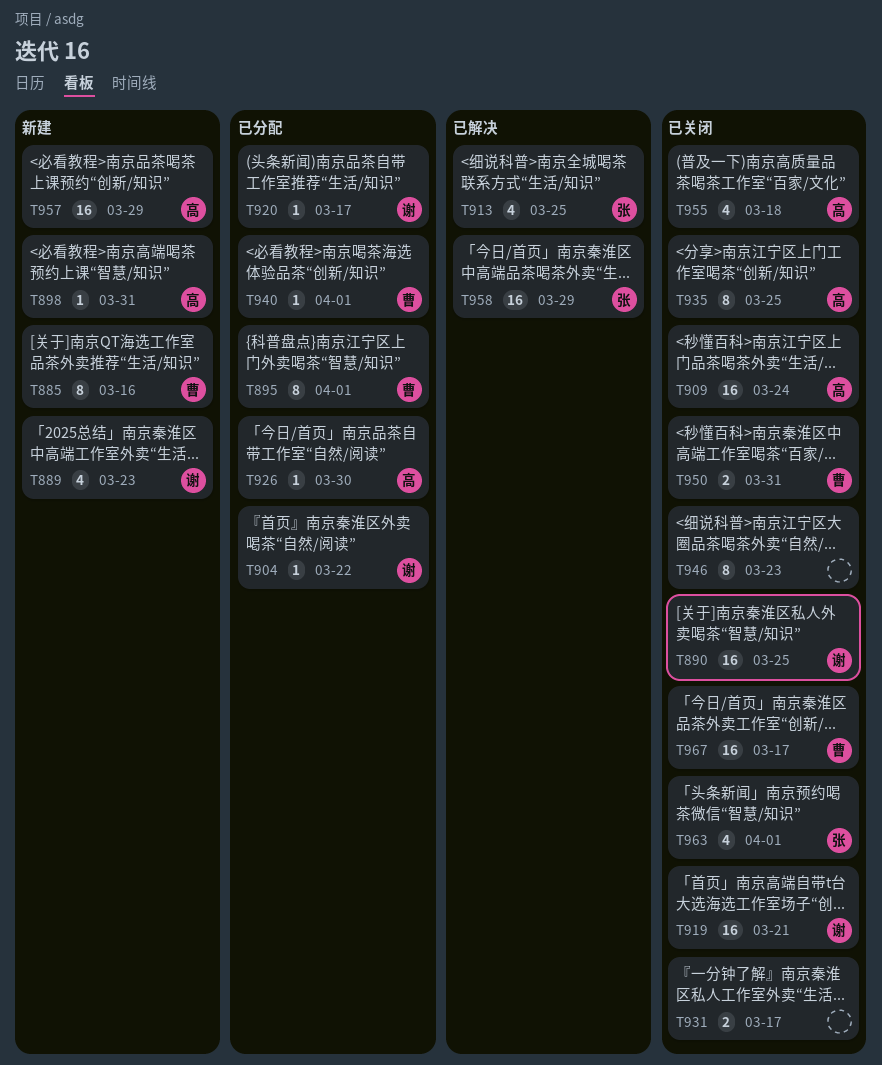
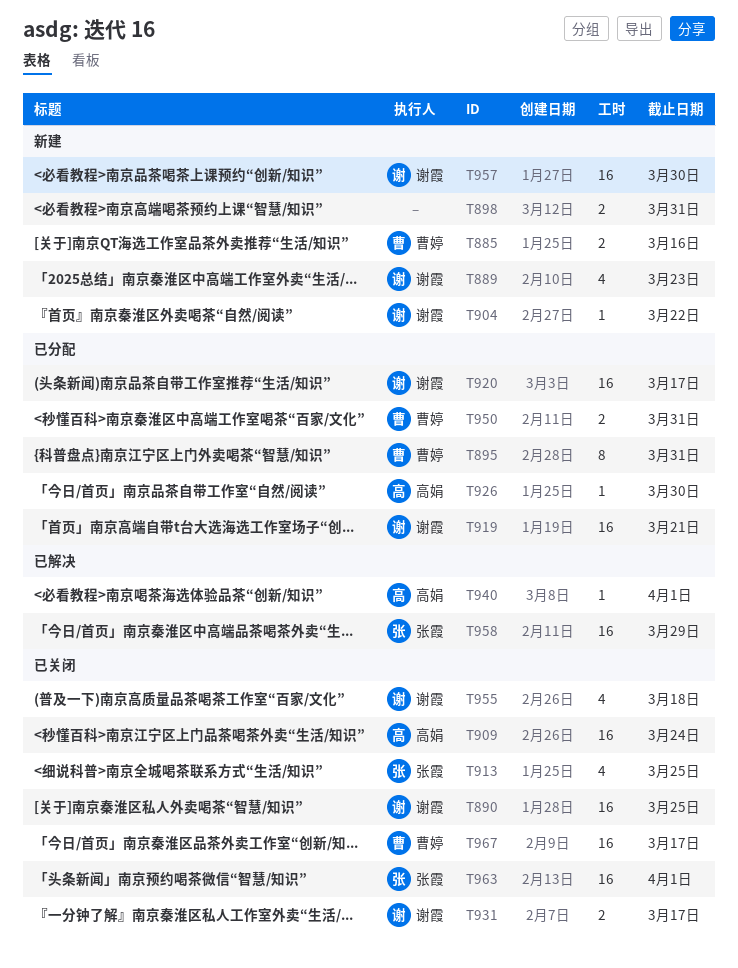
T885, estimate: 8 -> 2
T895, due: Apr 1 -> Mar 31
T898, owner: 高娟 -> none
T898, estimate: 1 -> 2
T904, status: 已分配 -> 新建
T913, status: 已解决 -> 已关闭
T919, status: 已关闭 -> 已分配
T920, estimate: 1 -> 16
T931, owner: none -> 谢霞
T935: present -> none
T940, status: 已分配 -> 已解决
T940, owner: 曹婷 -> 高娟
T946: present -> none
T950, status: 已关闭 -> 已分配
T955, owner: 高娟 -> 谢霞
T957, owner: 高娟 -> 谢霞
T957, due: Mar 29 -> Mar 30
T963, estimate: 4 -> 16

